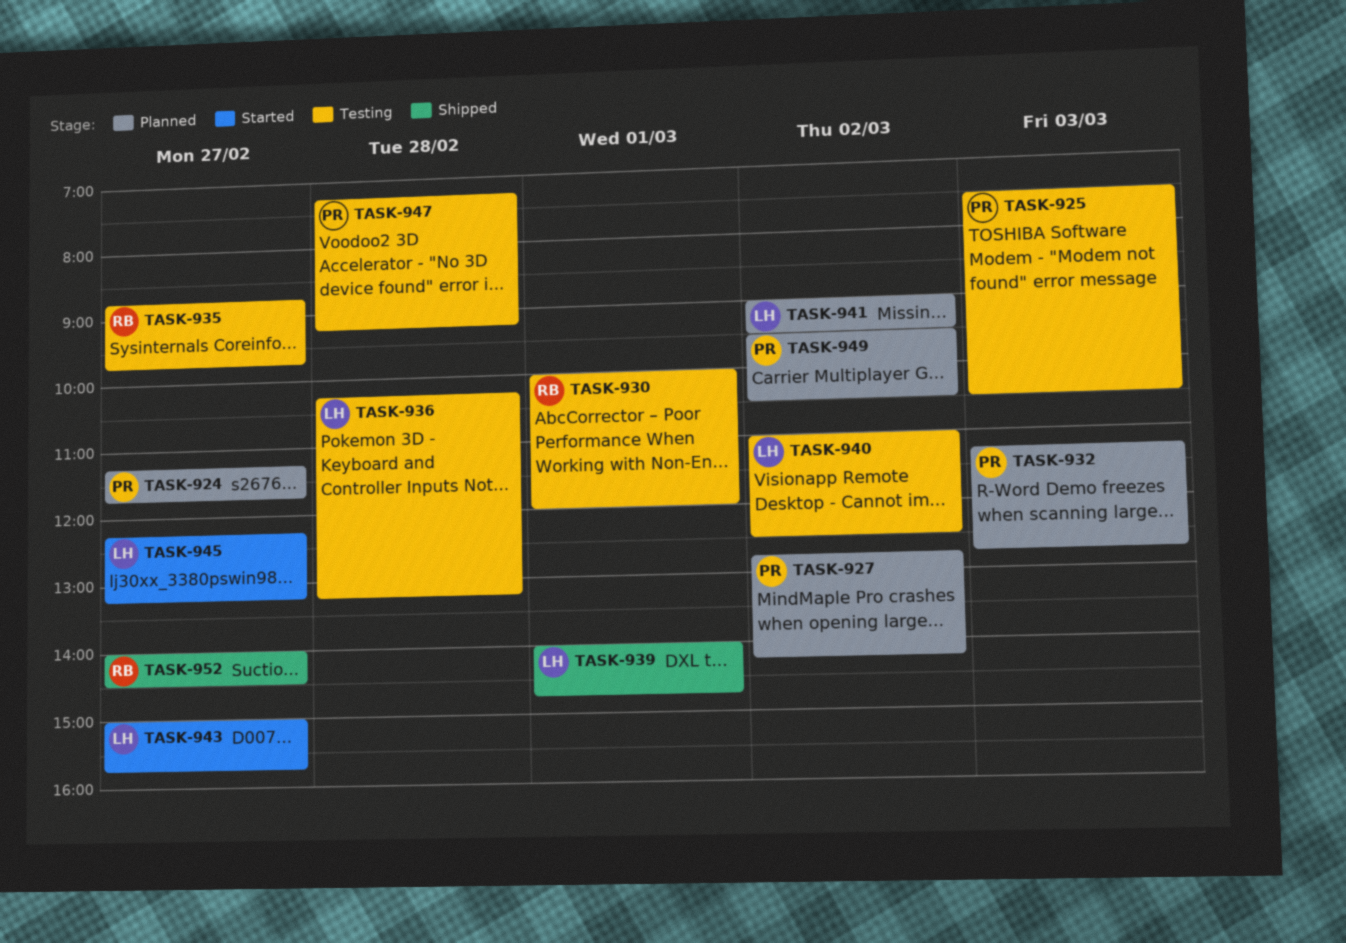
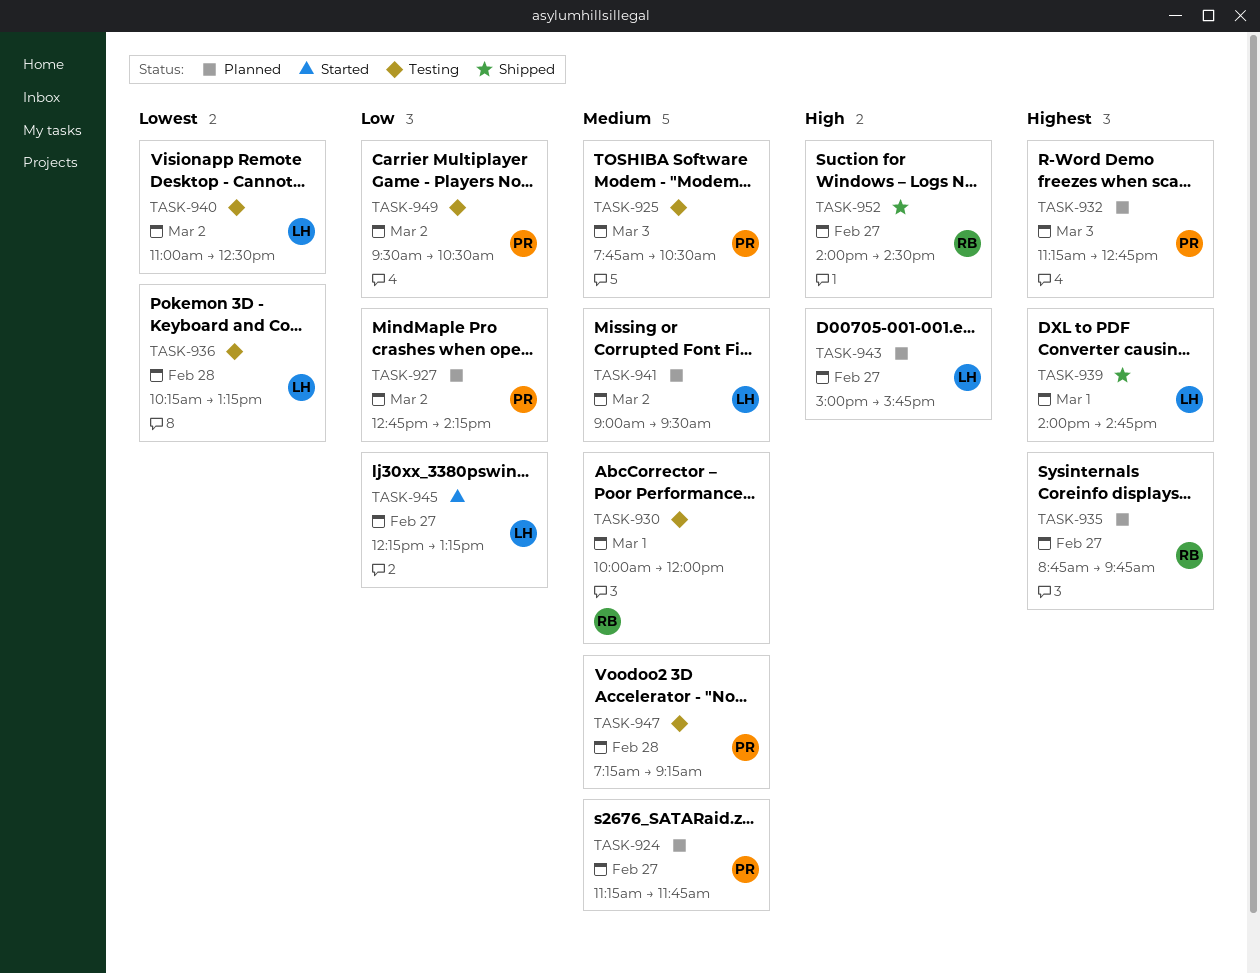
TASK-925, begins: 07:30 -> 07:45
TASK-935, status: Testing -> Planned
TASK-943, status: Started -> Planned
TASK-949, status: Planned -> Testing

